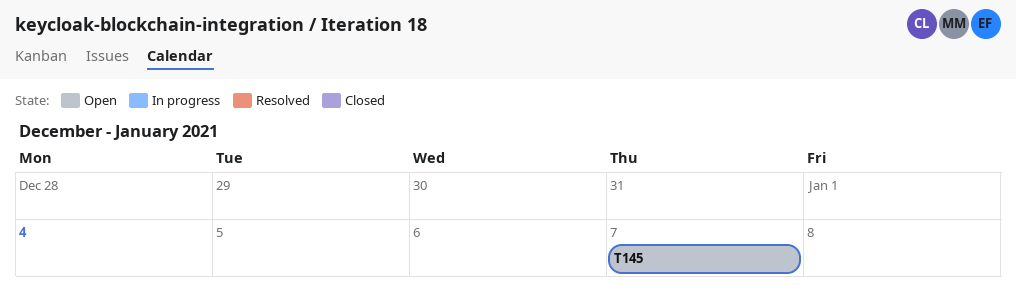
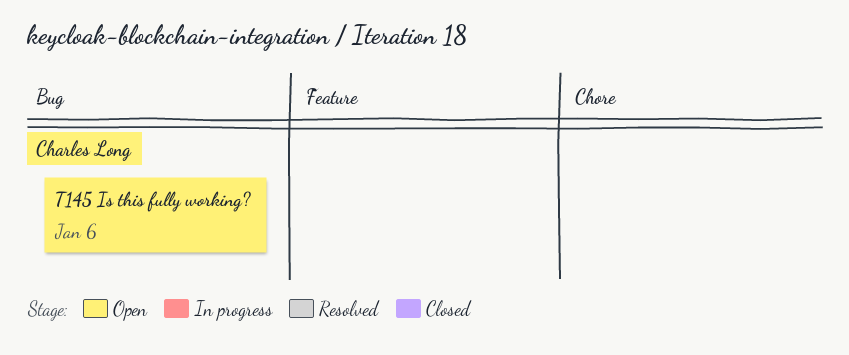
T145, due: Jan 7 -> Jan 6

